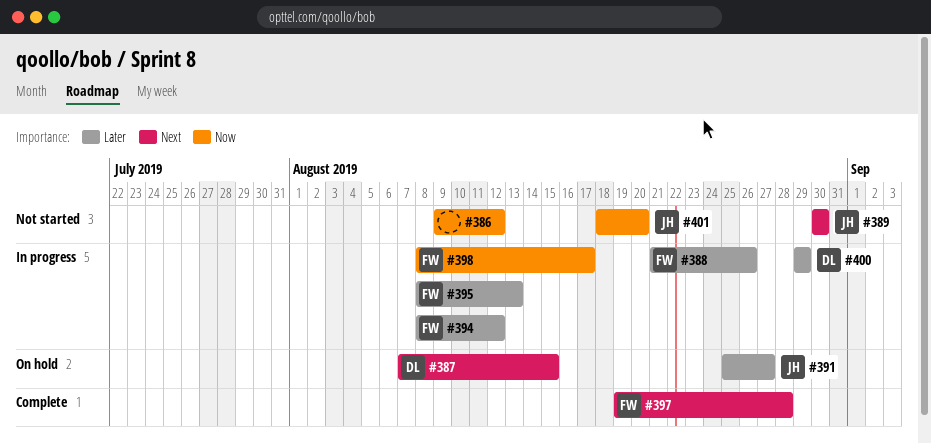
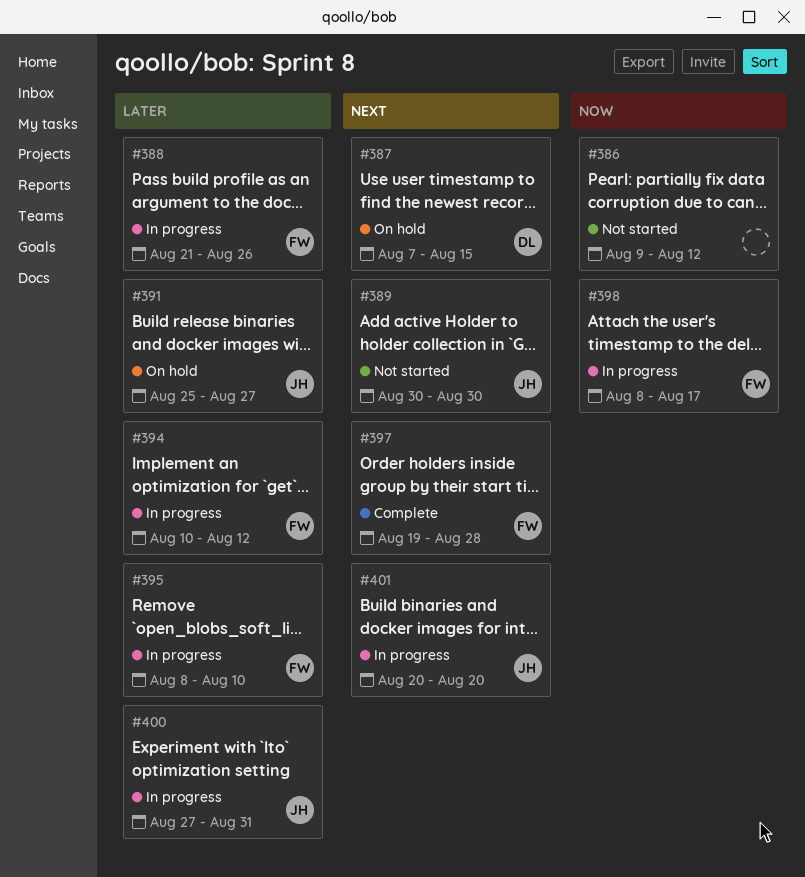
#394, start: Aug 8 -> Aug 10
#395, due: Aug 13 -> Aug 10
#400, owner: DL -> JH
#400, start: Aug 29 -> Aug 27
#400, due: Aug 29 -> Aug 31
#401, status: Not started -> In progress
#401, priority: Now -> Next
#401, start: Aug 18 -> Aug 20

